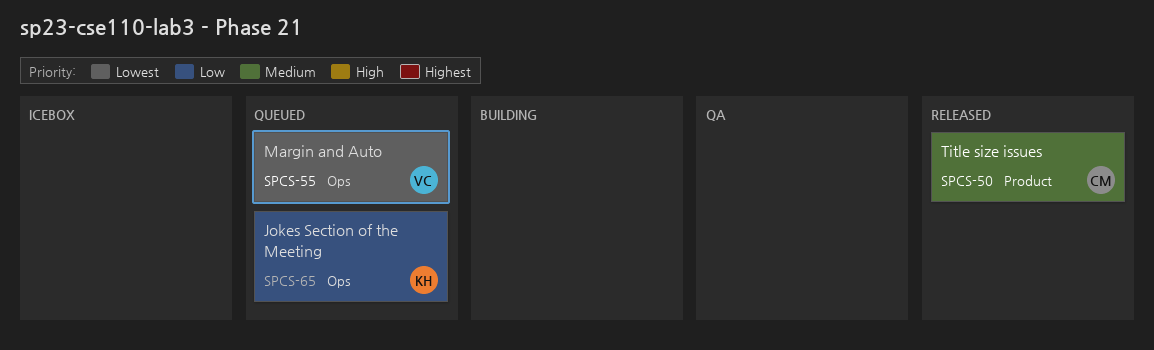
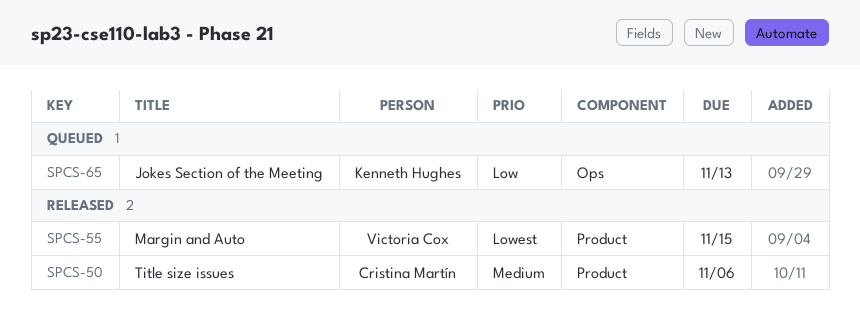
SPCS-55, status: Queued -> Released
SPCS-55, label: Ops -> Product

